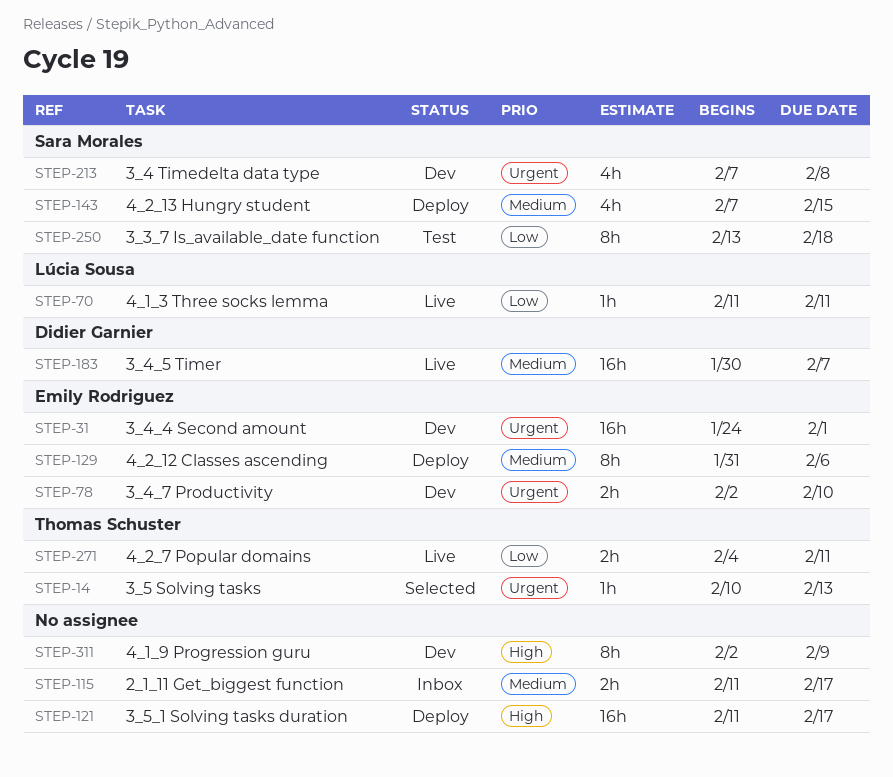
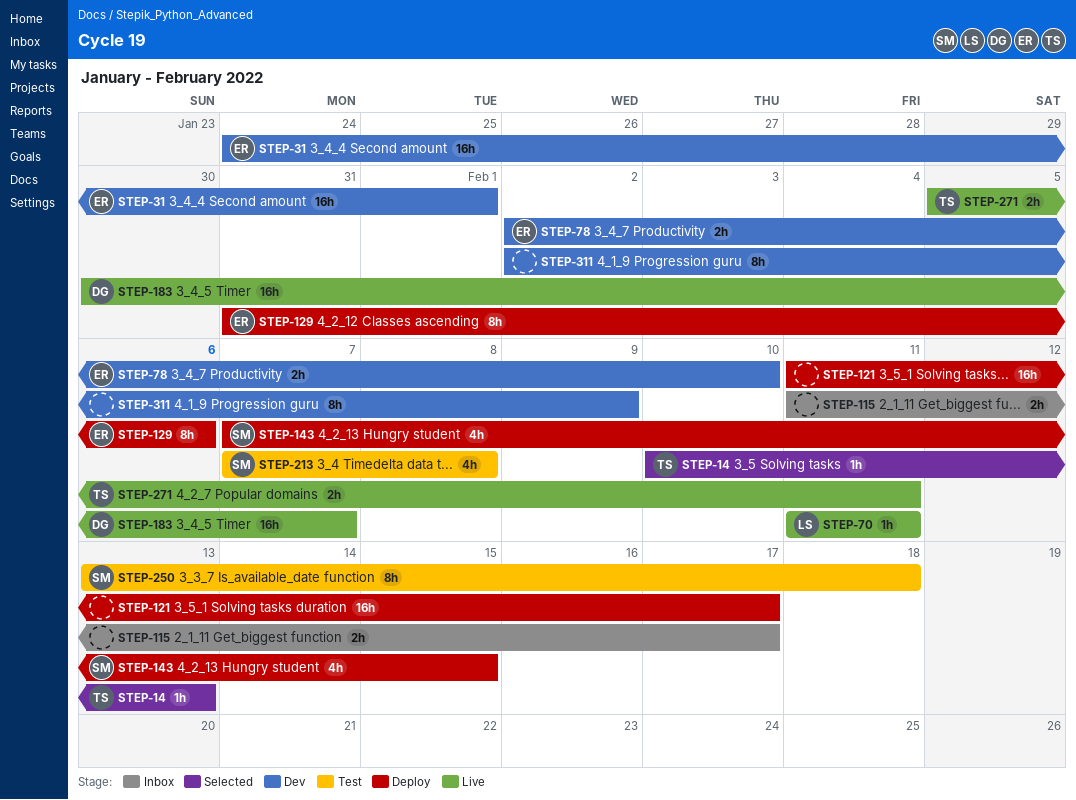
STEP-213, status: Dev -> Test
STEP-271, start: Feb 4 -> Feb 5

